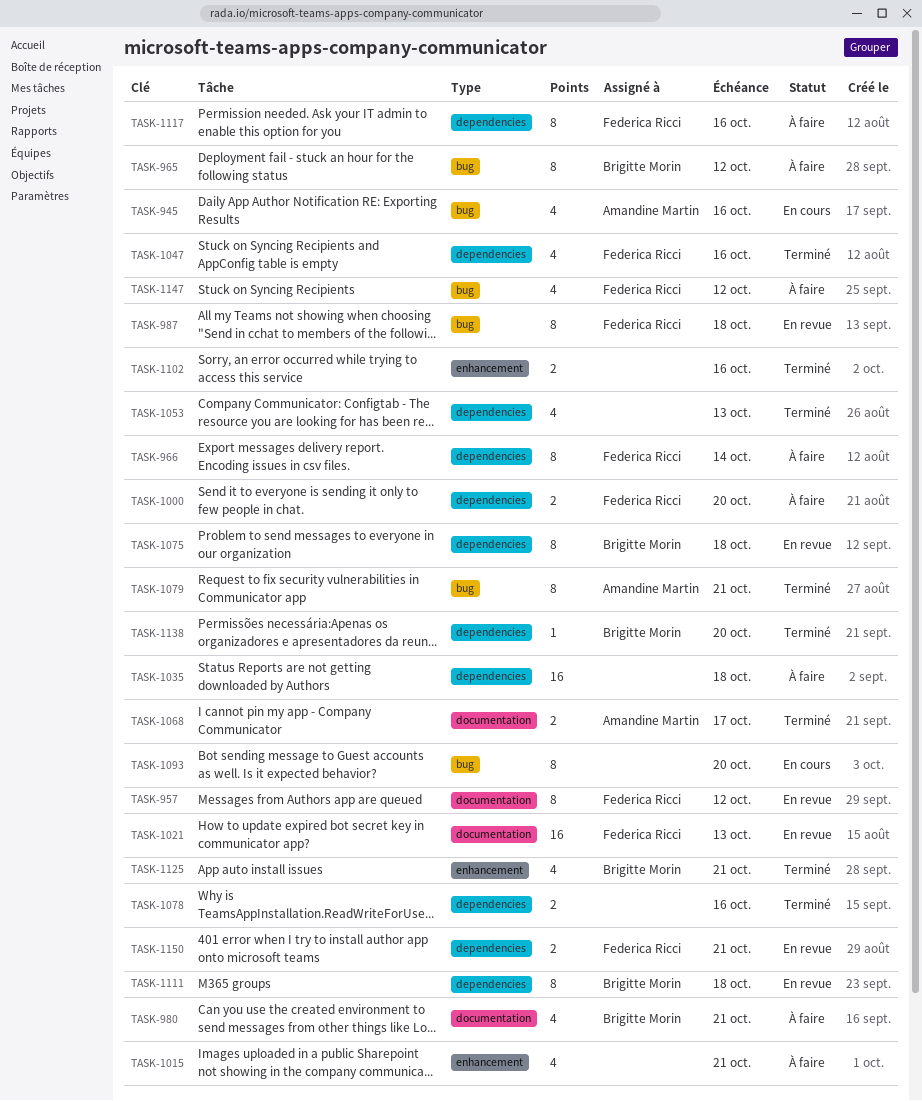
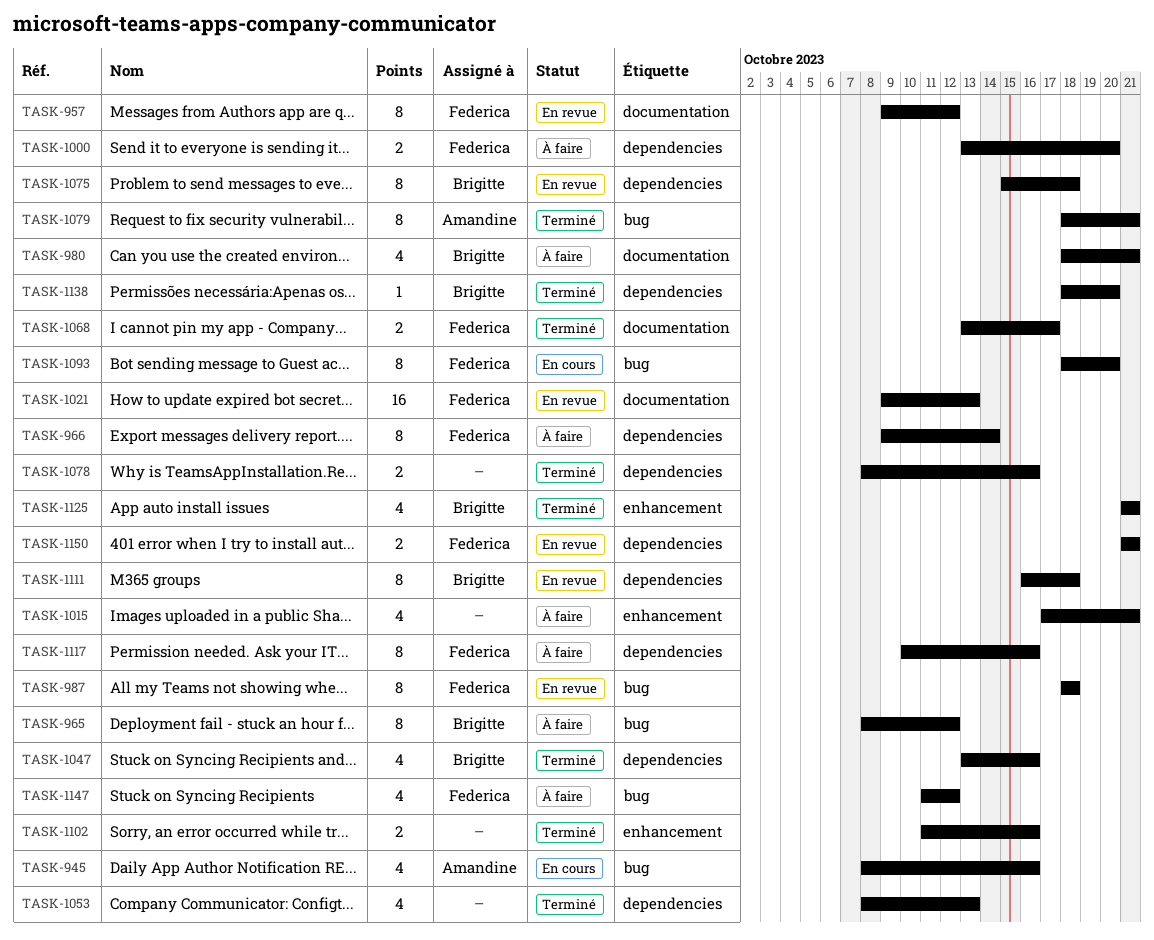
TASK-1035: present -> none
TASK-1047, owner: Federica Ricci -> Brigitte Morin
TASK-1068, owner: Amandine Martin -> Federica Ricci
TASK-1093, owner: none -> Federica Ricci

